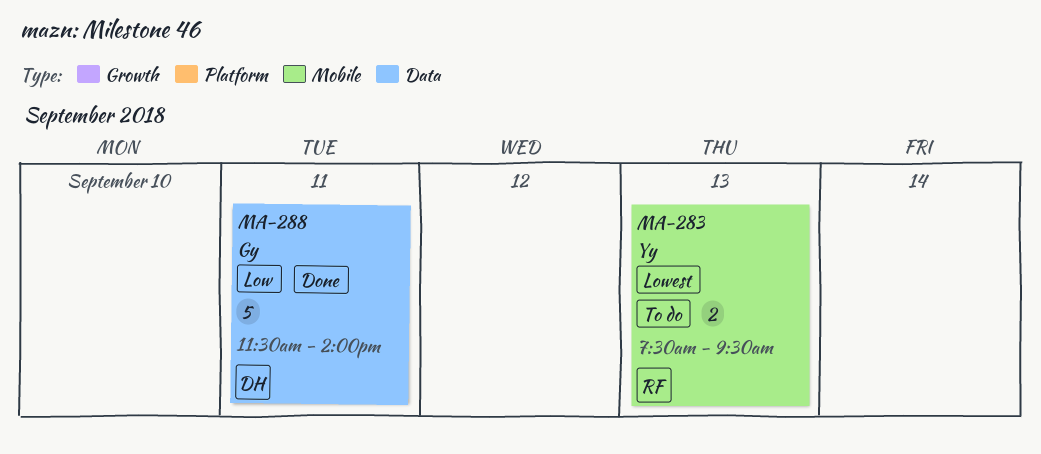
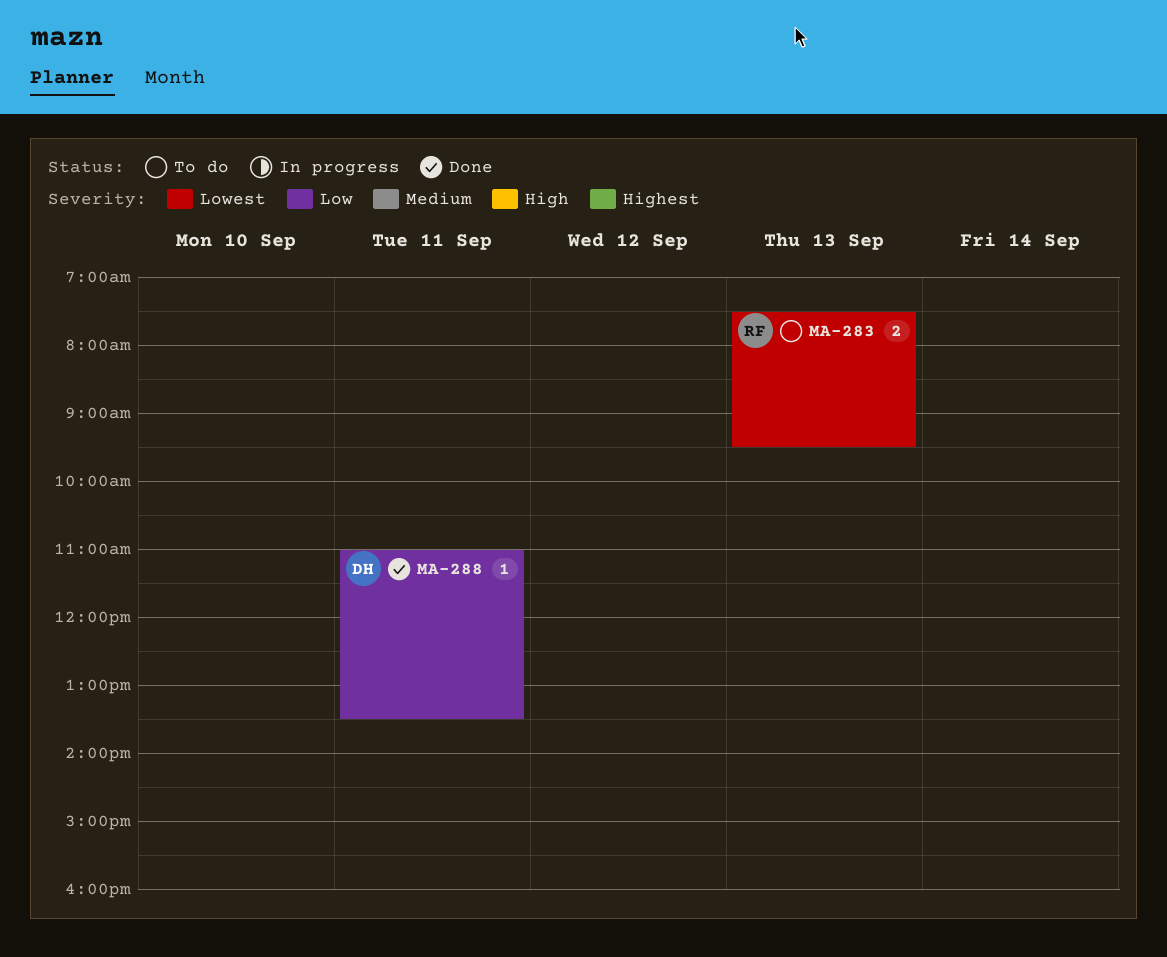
MA-288, estimate: 5 -> 1
MA-288, begins: 11:30 -> 11:00
MA-288, ends: 14:00 -> 13:30

